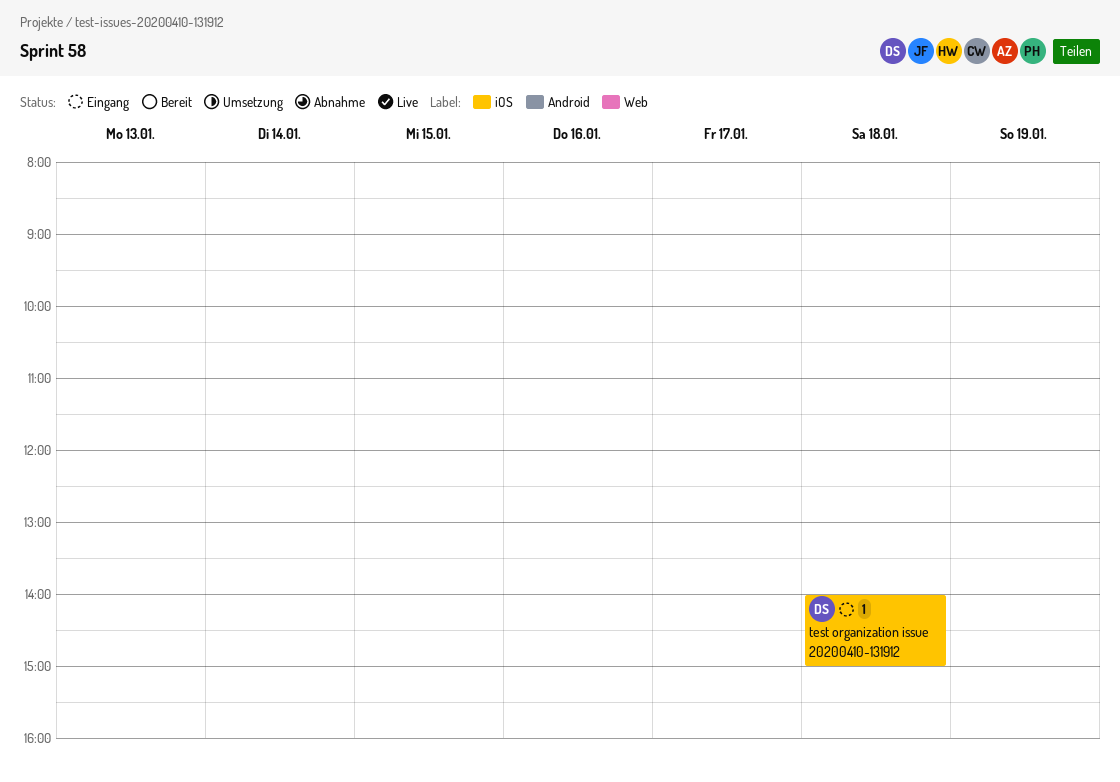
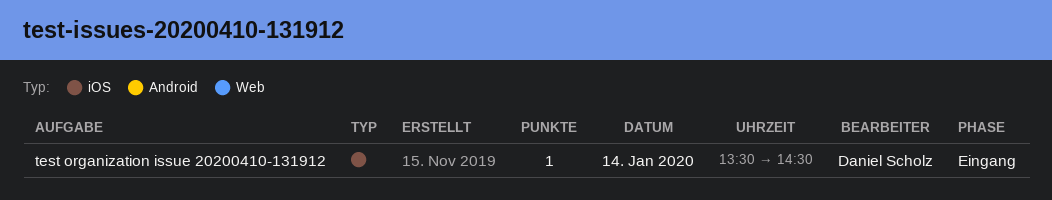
test organization issue 20200410-131912, day: Jan 18 -> Jan 14
test organization issue 20200410-131912, begins: 14:00 -> 13:30
test organization issue 20200410-131912, ends: 15:00 -> 14:30

